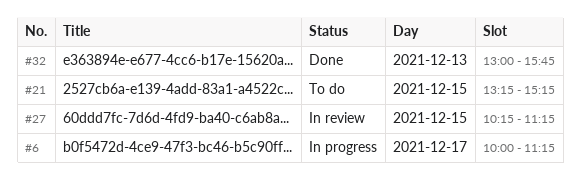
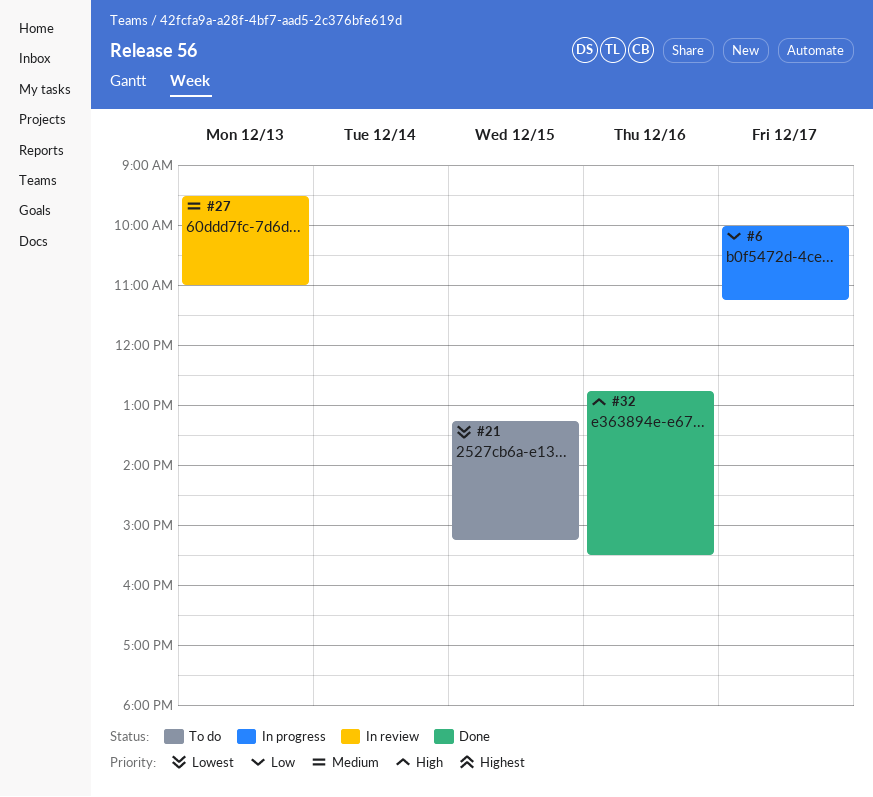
#27, day: Dec 15 -> Dec 13
#27, begins: 10:15 -> 09:30
#27, ends: 11:15 -> 11:00
#32, day: Dec 13 -> Dec 16
#32, begins: 13:00 -> 12:45
#32, ends: 15:45 -> 15:30

